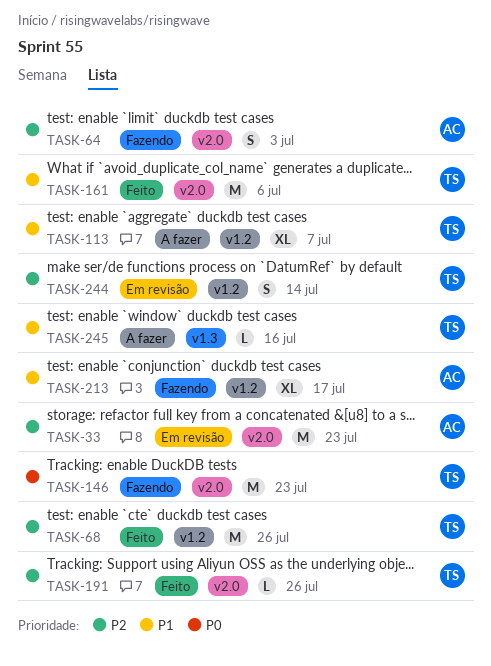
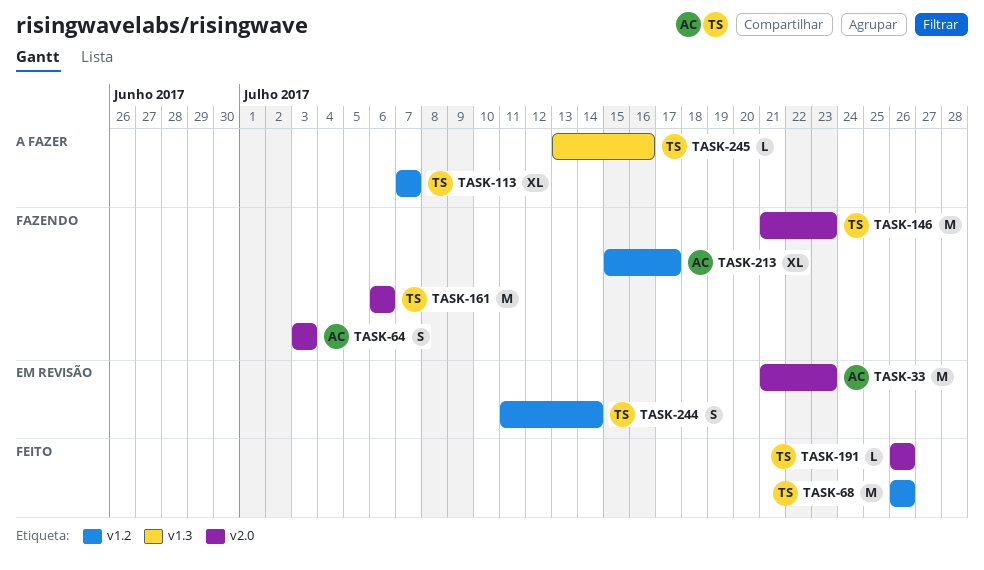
TASK-161, status: Feito -> Fazendo

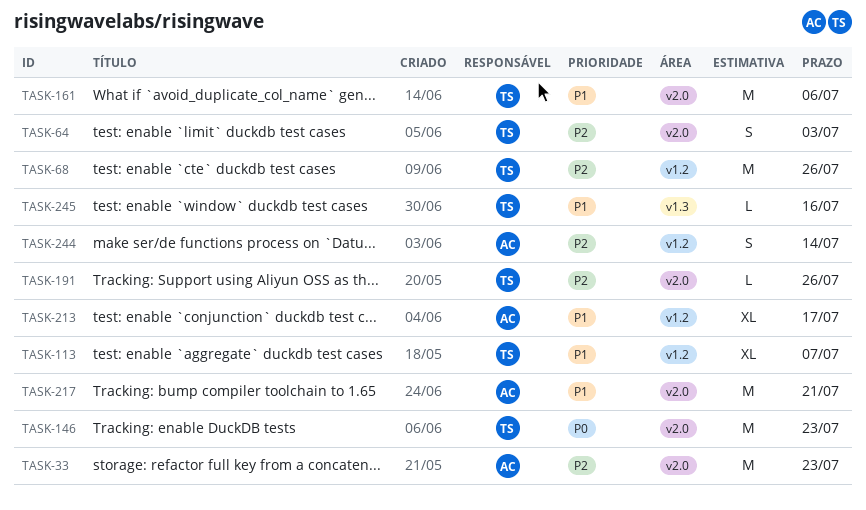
TASK-64, owner: AC -> TS
TASK-217: none -> present
TASK-244, owner: TS -> AC

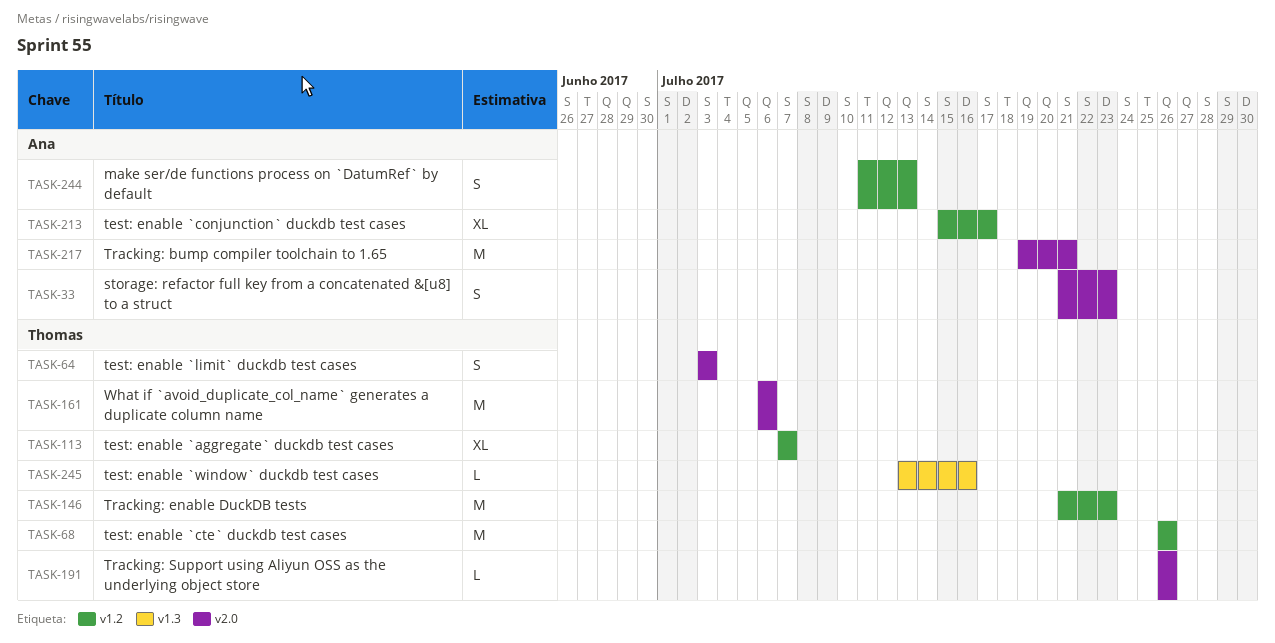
TASK-33, estimate: M -> S
TASK-146, label: v2.0 -> v1.2
TASK-244, due: Jul 14 -> Jul 13

